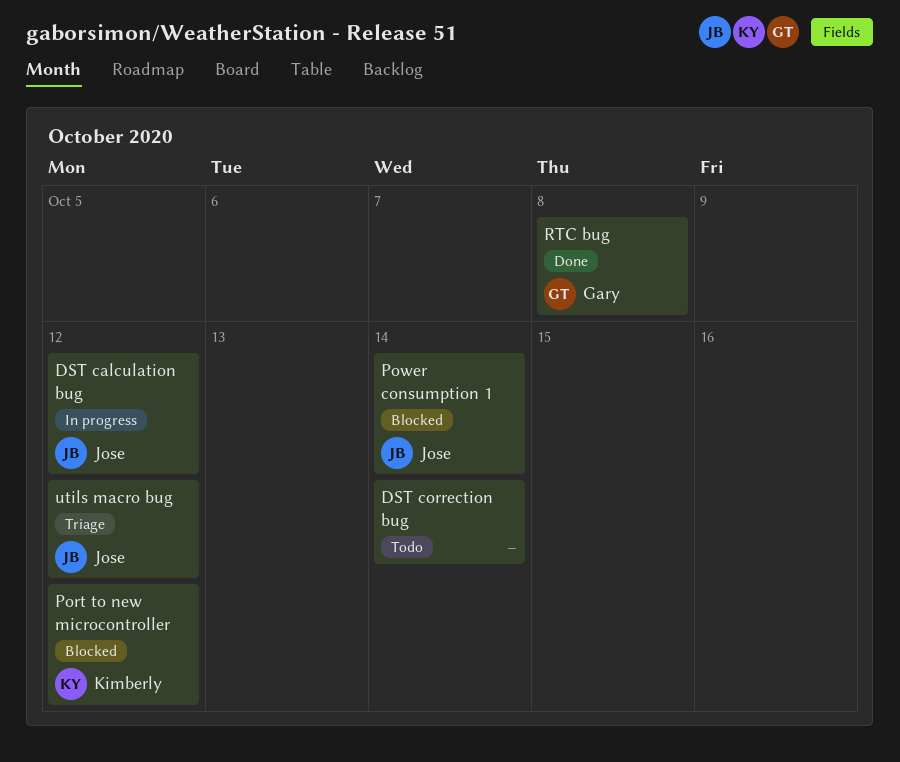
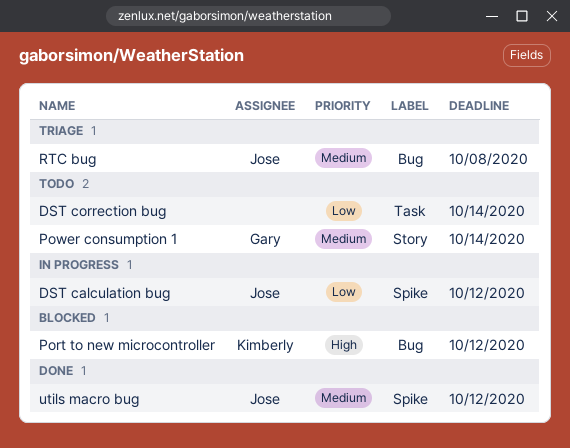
Power consumption 1, status: Blocked -> Todo
Power consumption 1, owner: Jose -> Gary
RTC bug, status: Done -> Triage
RTC bug, owner: Gary -> Jose
utils macro bug, status: Triage -> Done

